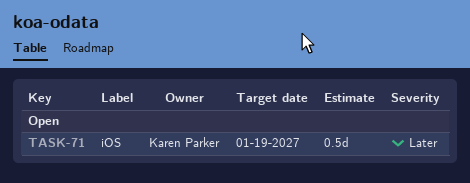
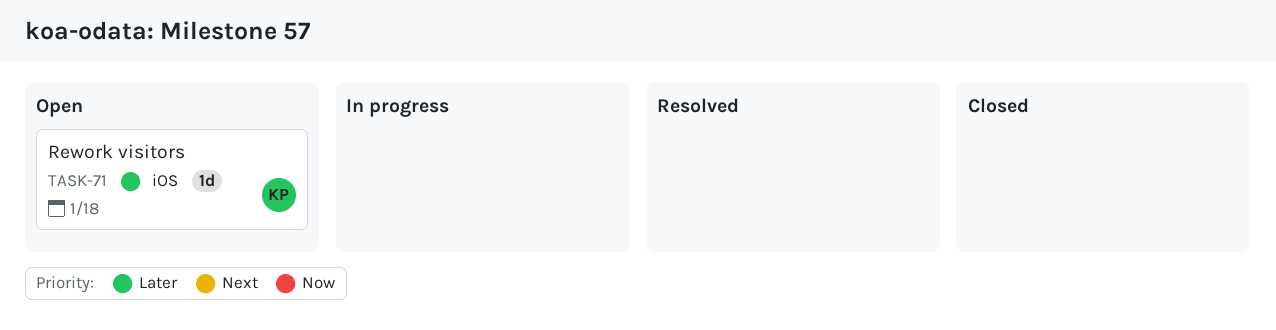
TASK-71, estimate: 0.5d -> 1d
TASK-71, due: Jan 19 -> Jan 18

